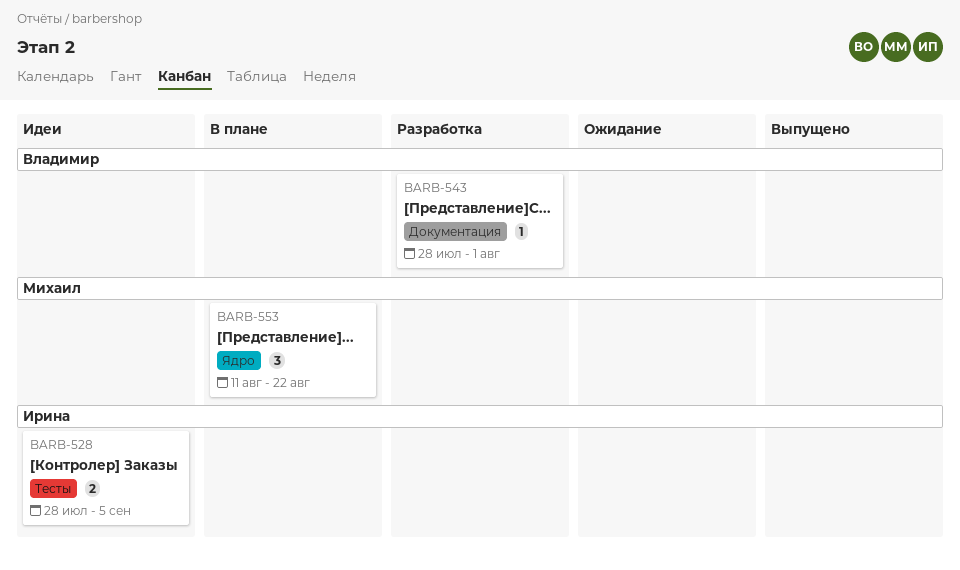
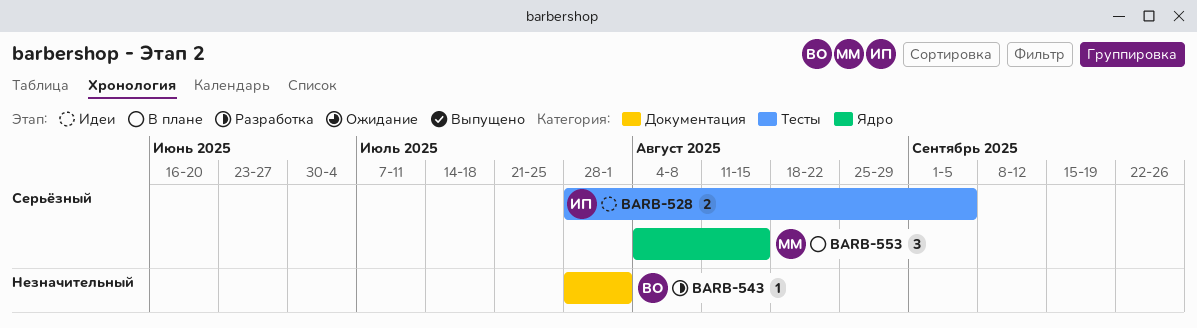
BARB-553, start: Aug 11 -> Aug 4
BARB-553, due: Aug 22 -> Aug 15

